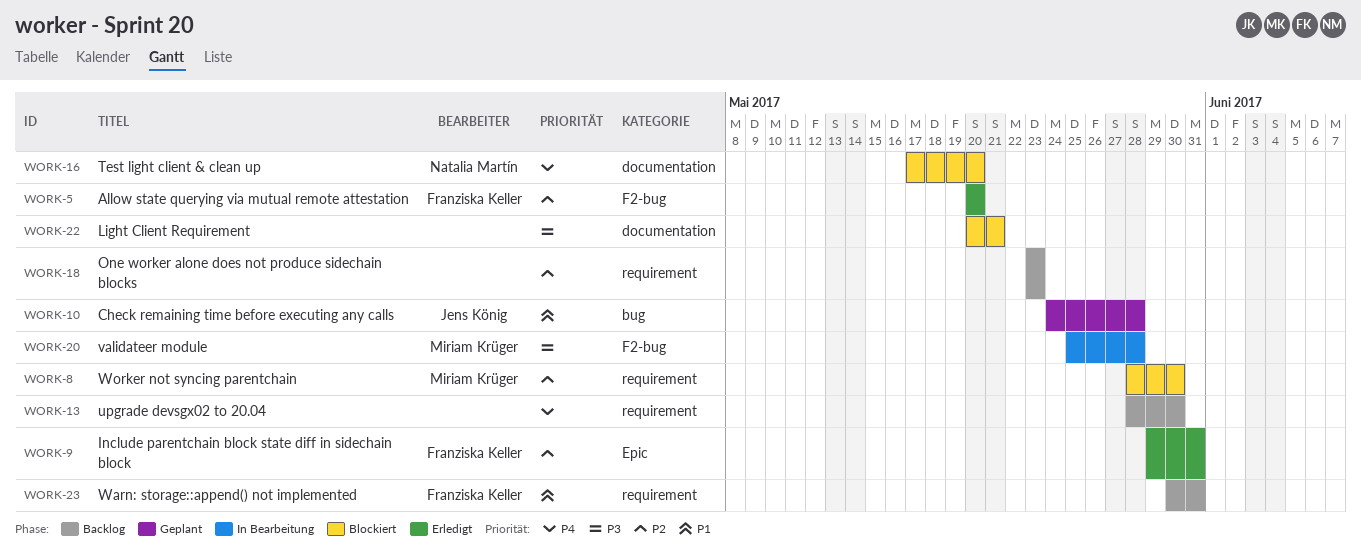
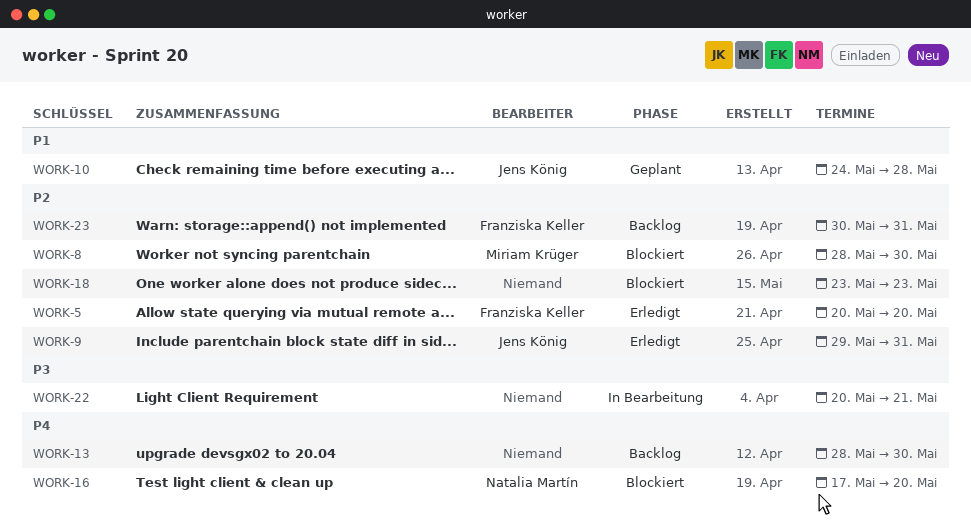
WORK-9, owner: Franziska Keller -> Jens König
WORK-18, status: Backlog -> Blockiert
WORK-20: present -> none
WORK-22, status: Blockiert -> In Bearbeitung
WORK-23, priority: P1 -> P2

